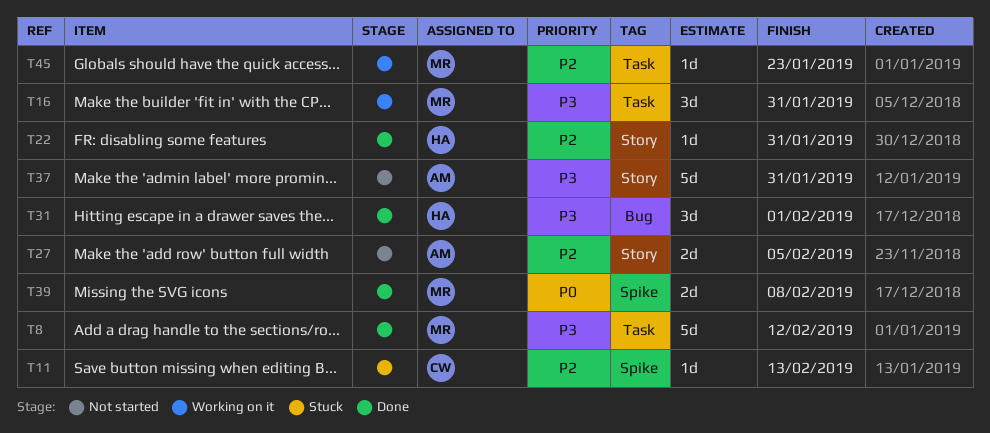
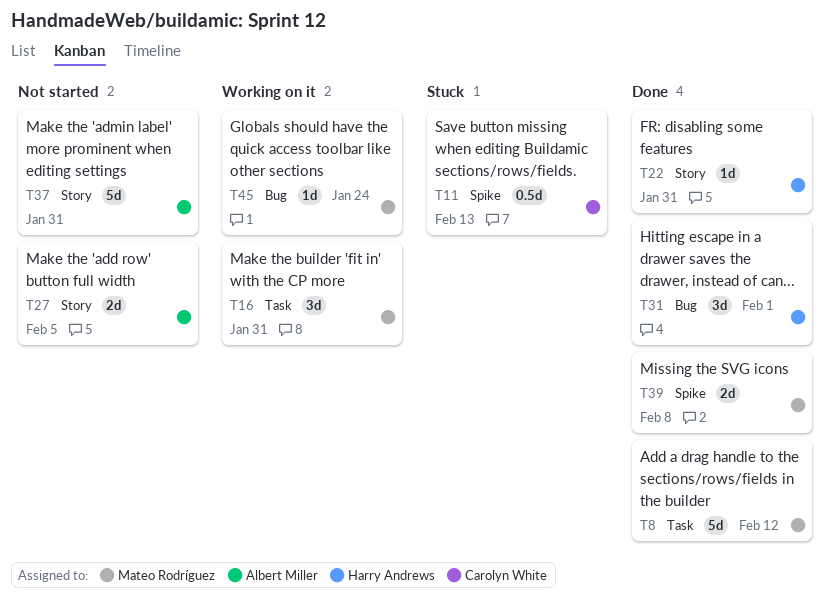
T11, estimate: 1d -> 0.5d
T45, label: Task -> Bug
T45, due: Jan 23 -> Jan 24

